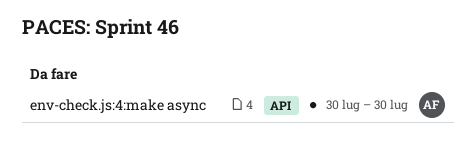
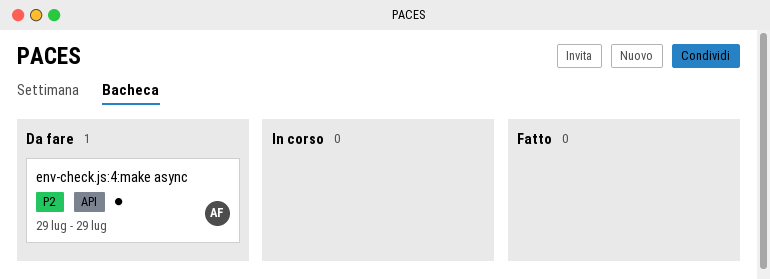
env-check.js:4:make async, start: Jul 30 -> Jul 29
env-check.js:4:make async, due: Jul 30 -> Jul 29

